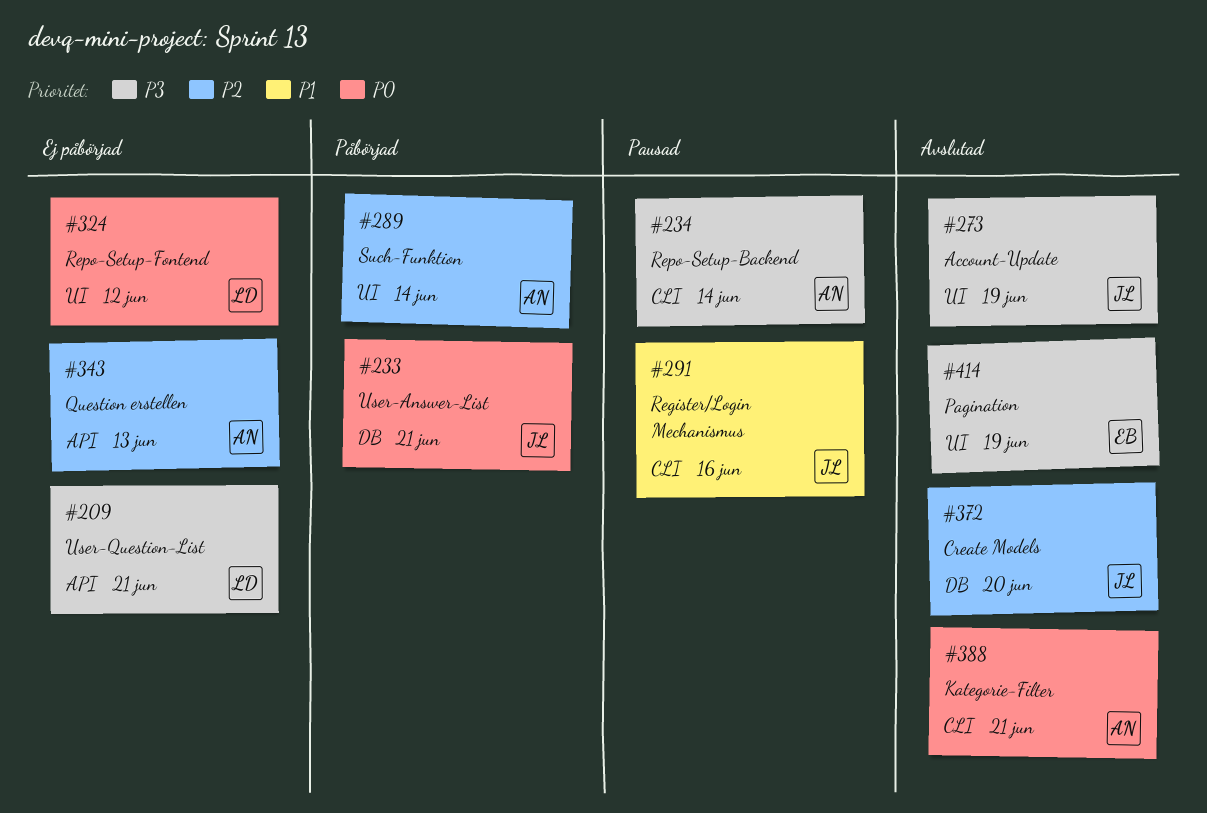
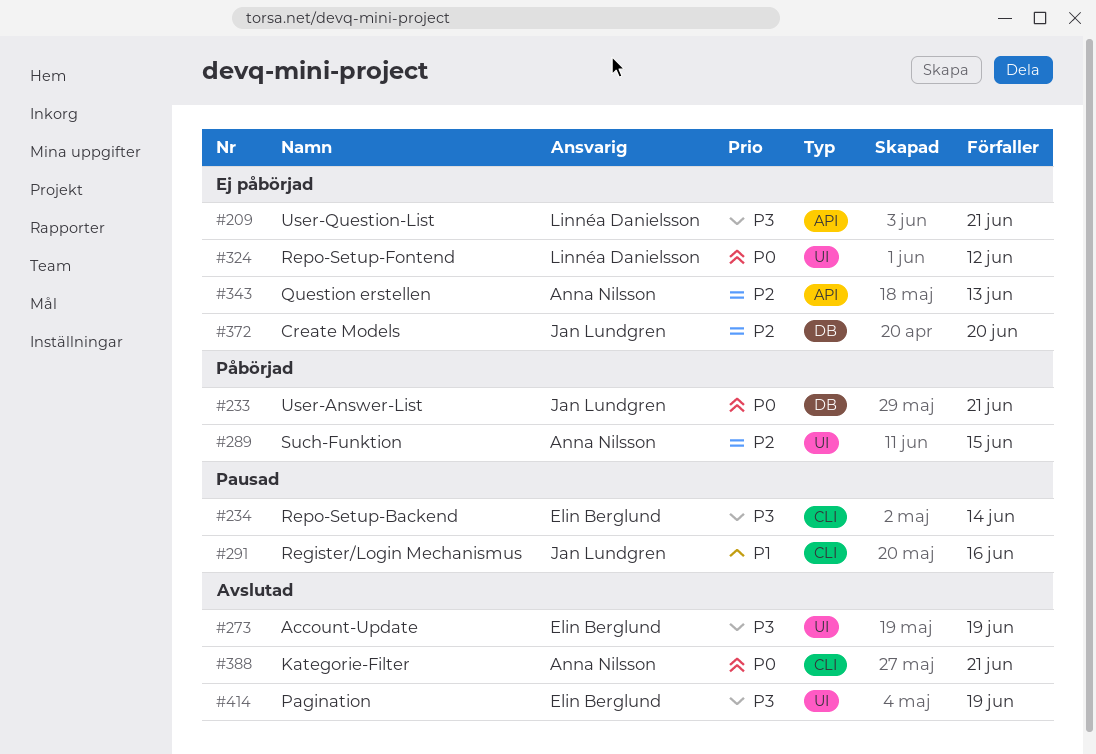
#234, owner: Anna Nilsson -> Elin Berglund
#273, owner: Jan Lundgren -> Elin Berglund
#289, due: Jun 14 -> Jun 15
#372, status: Avslutad -> Ej påbörjad

